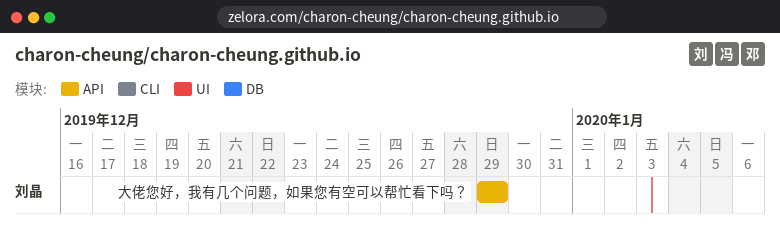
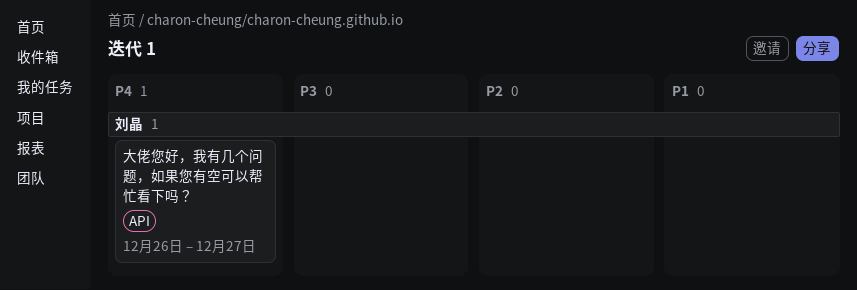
大佬您好，我有几个问题，如果您有空可以帮忙看下吗？, start: Dec 29 -> Dec 26
大佬您好，我有几个问题，如果您有空可以帮忙看下吗？, due: Dec 29 -> Dec 27

